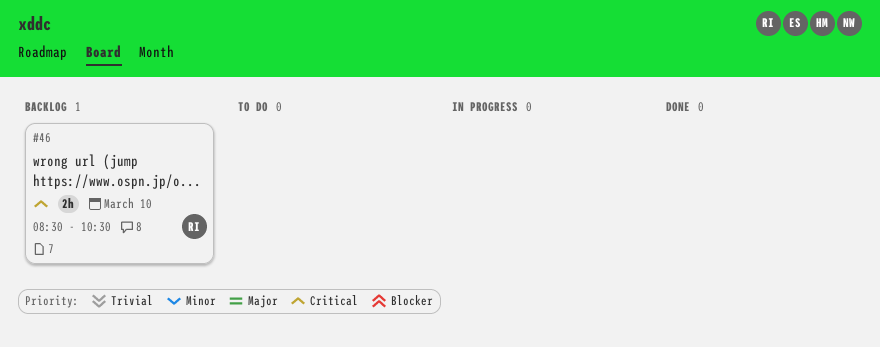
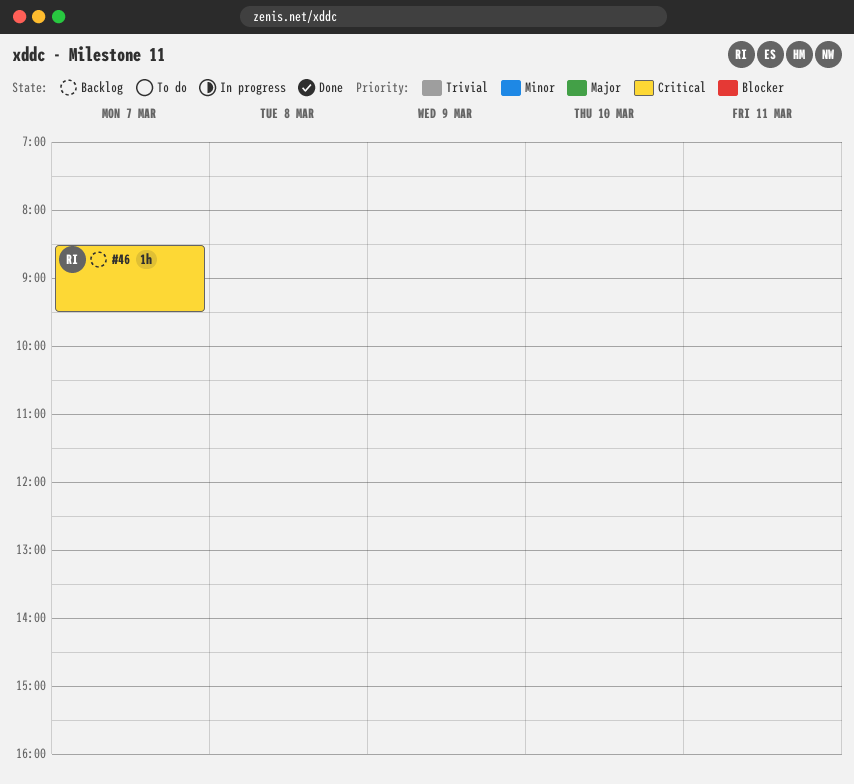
#46, estimate: 2h -> 1h
#46, day: Mar 10 -> Mar 7
#46, ends: 10:30 -> 09:30

